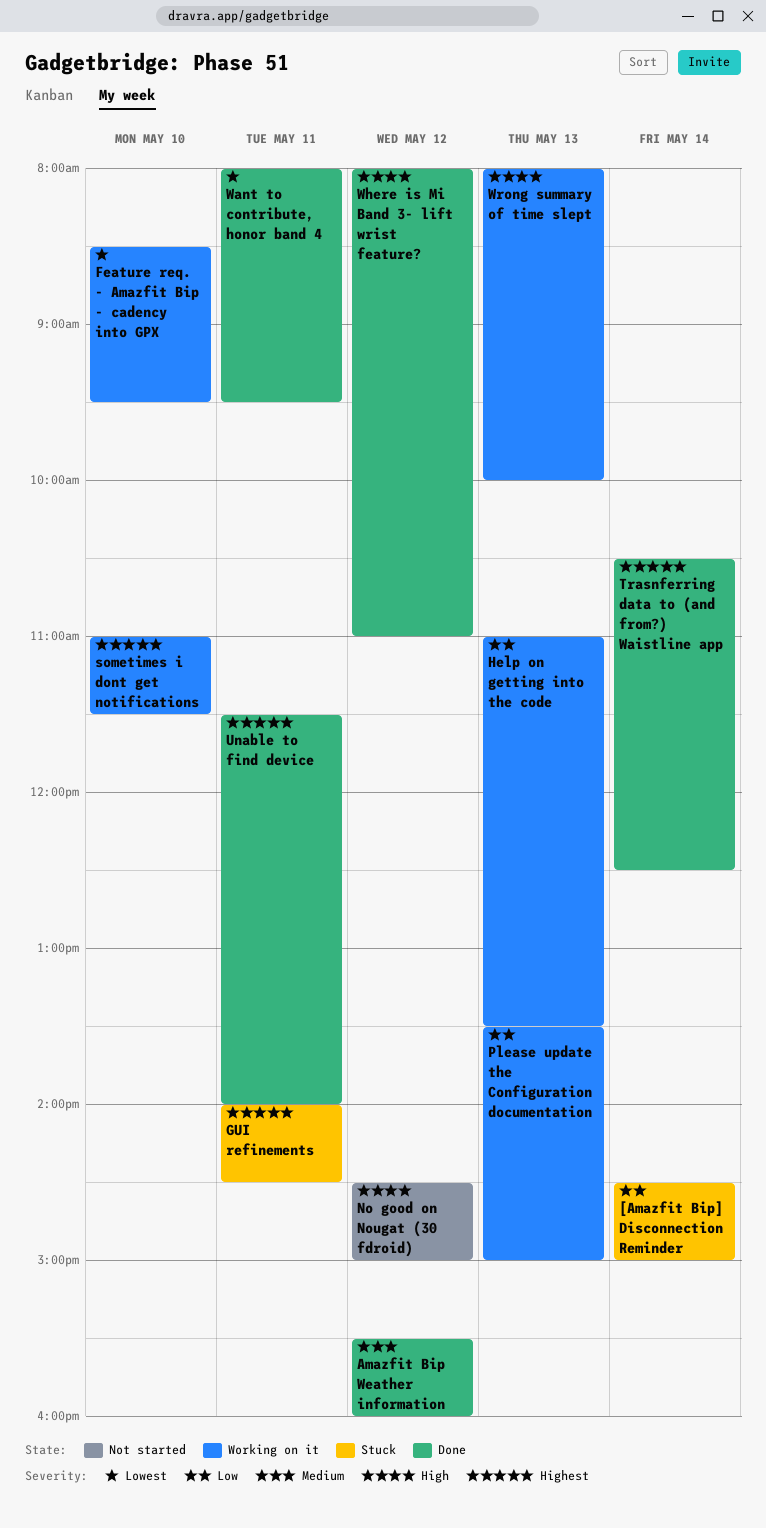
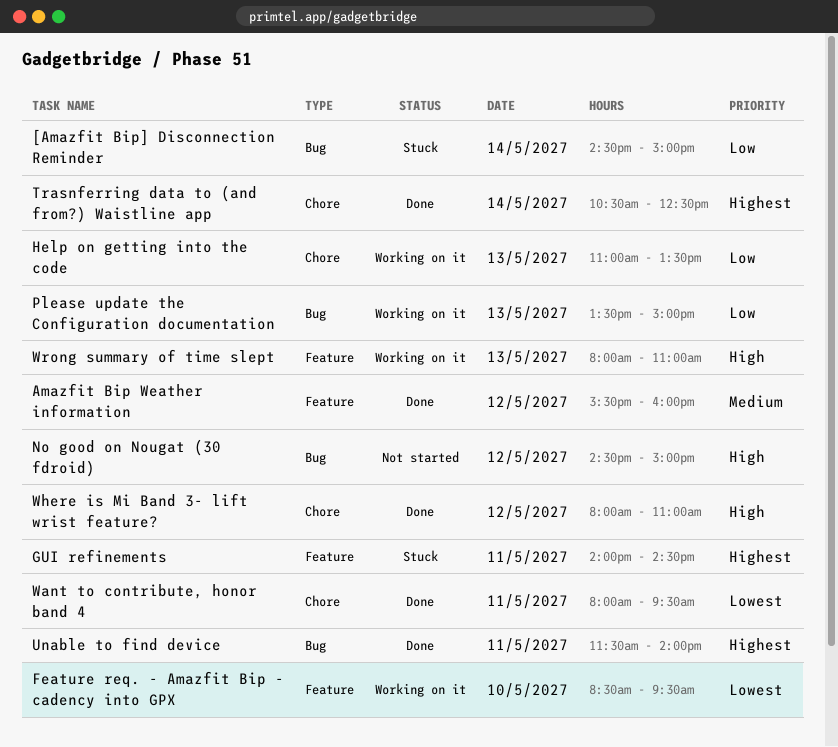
sometimes i dont get notifications: present -> none
Wrong summary of time slept, ends: 10:00 -> 11:00

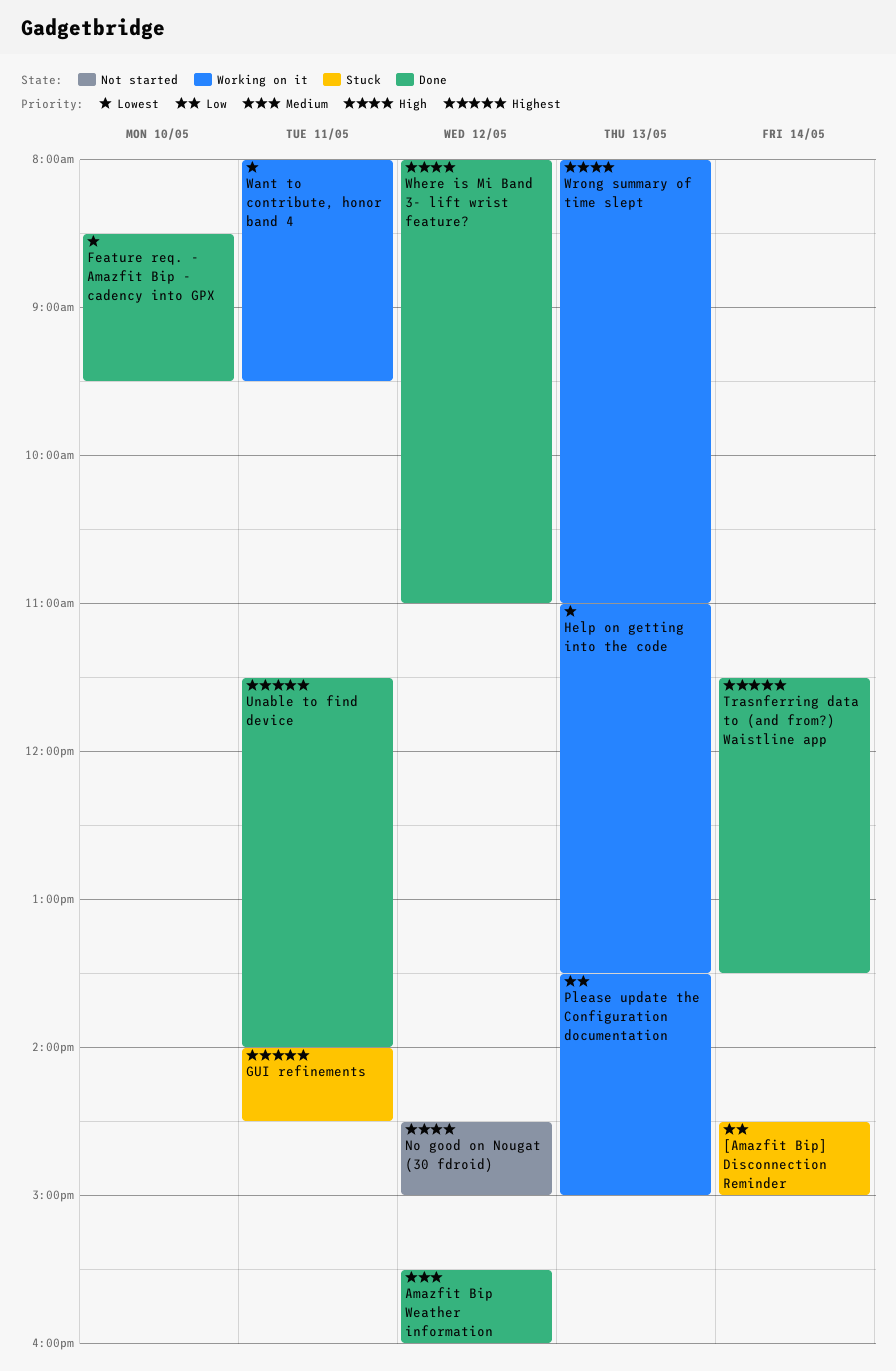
Feature req. - Amazfit Bip - cadency into GPX, status: Working on it -> Done
Help on getting into the code, priority: Low -> Lowest
Trasnferring data to (and from?) Waistline app, begins: 10:30 -> 11:30
Trasnferring data to (and from?) Waistline app, ends: 12:30 -> 13:30
Want to contribute, honor band 4, status: Done -> Working on it

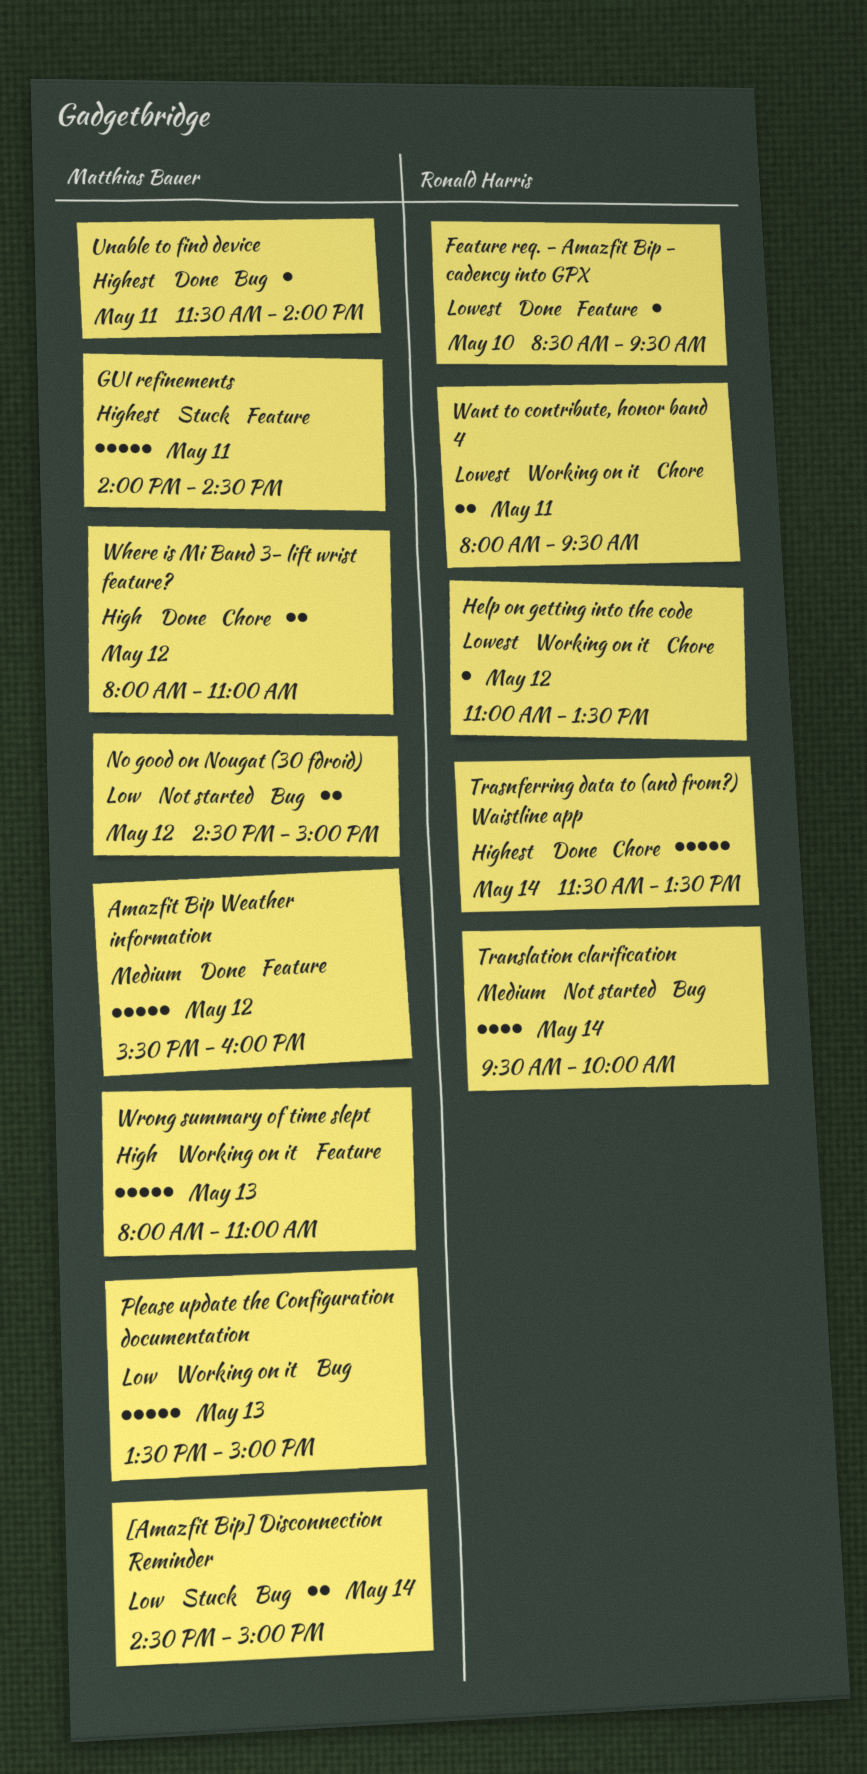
Help on getting into the code, day: May 13 -> May 12
No good on Nougat (30 fdroid), priority: High -> Low
Translation clarification: none -> present

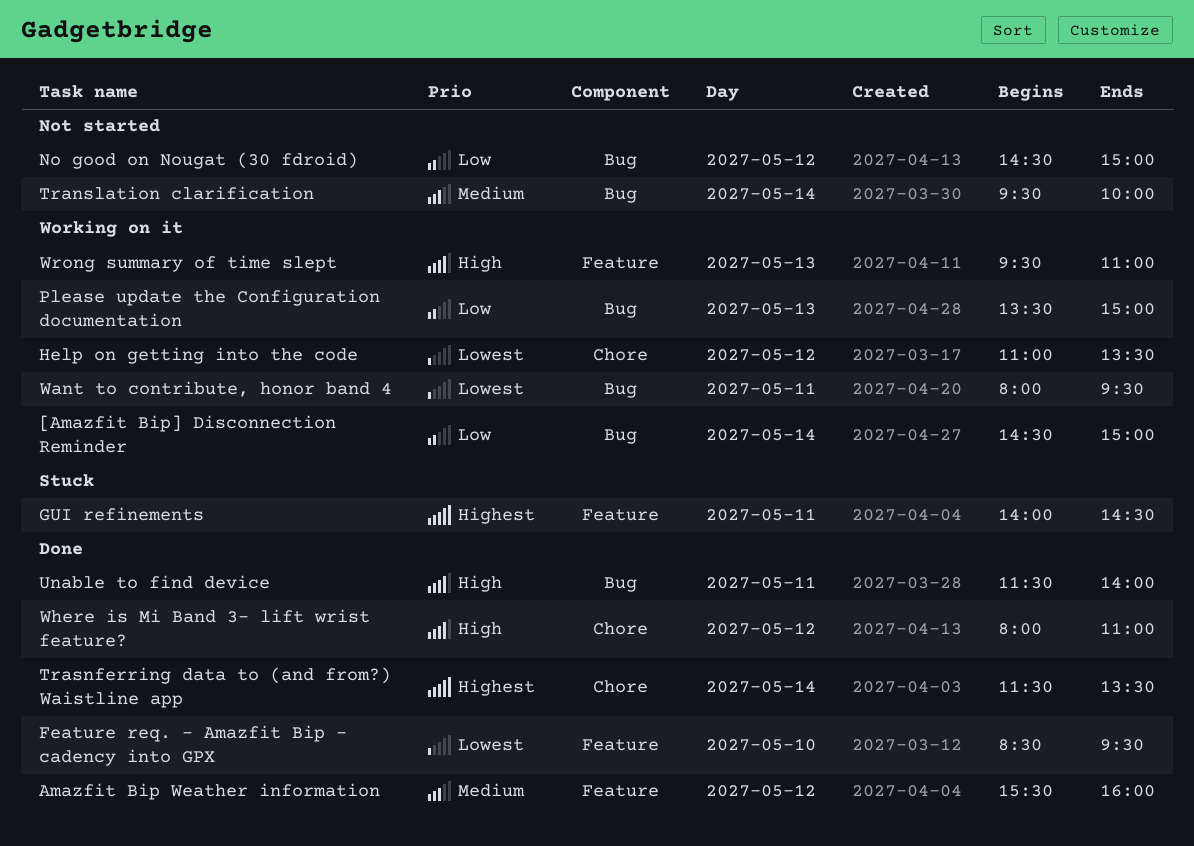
[Amazfit Bip] Disconnection Reminder, status: Stuck -> Working on it
Unable to find device, priority: Highest -> High
Want to contribute, honor band 4, label: Chore -> Bug
Wrong summary of time slept, begins: 08:00 -> 09:30

